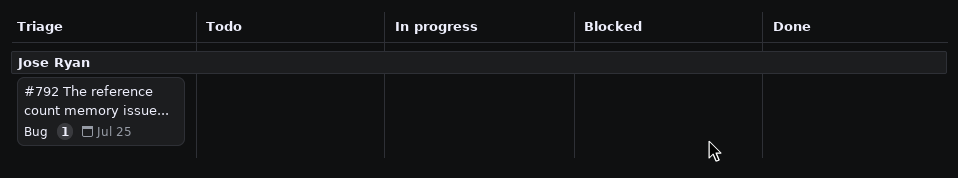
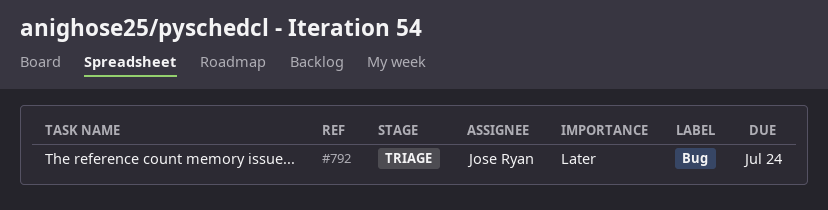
#792, due: Jul 25 -> Jul 24

